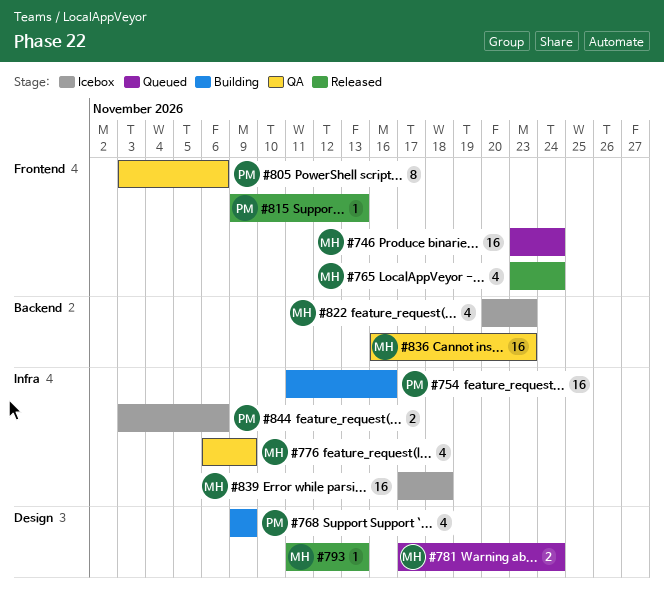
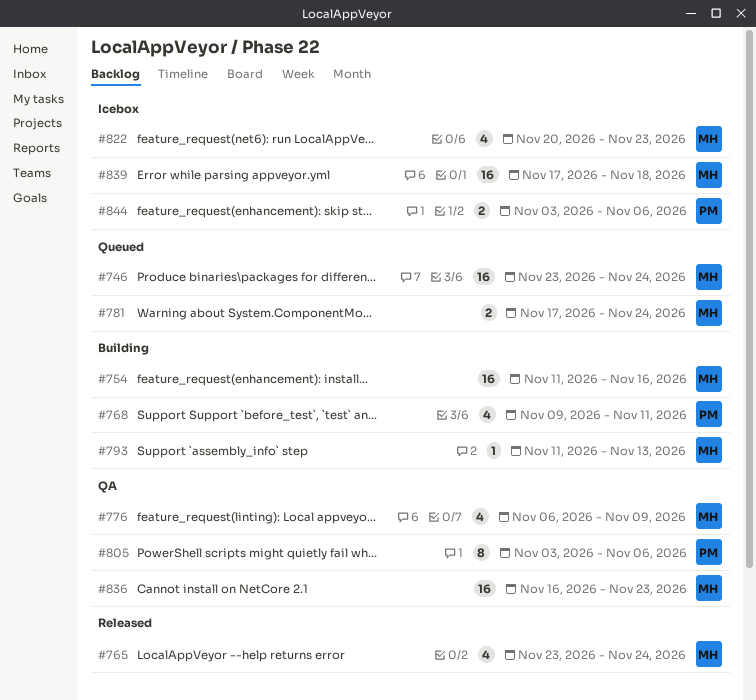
#754, owner: PM -> MH
#768, due: Nov 9 -> Nov 11
#793, status: Released -> Building
#815: present -> none

